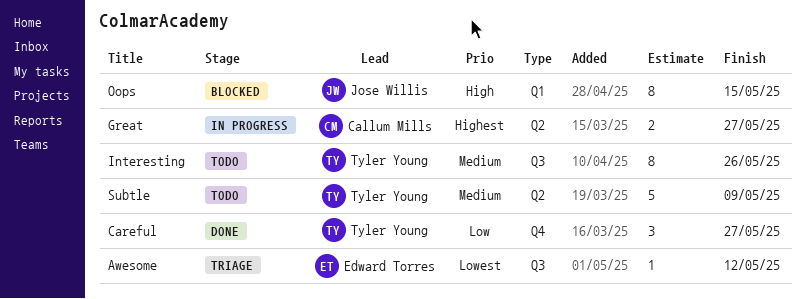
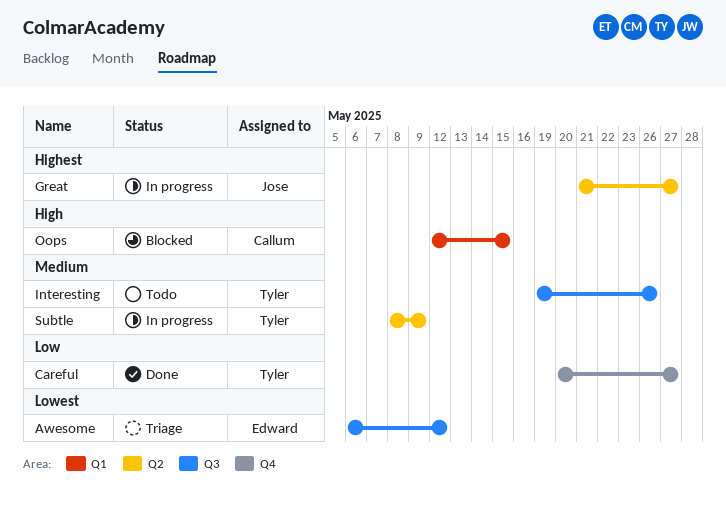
Great, owner: Callum Mills -> Jose Willis
Oops, owner: Jose Willis -> Callum Mills
Subtle, status: Todo -> In progress

